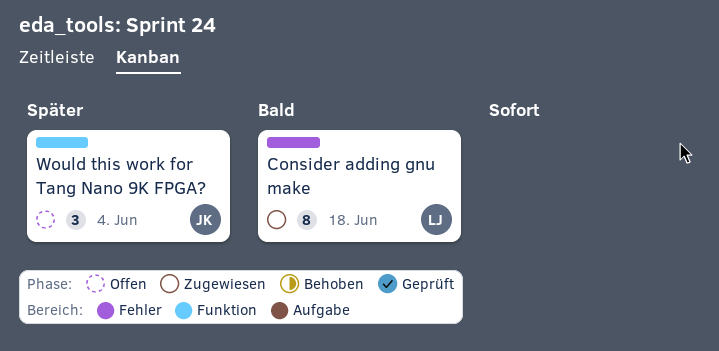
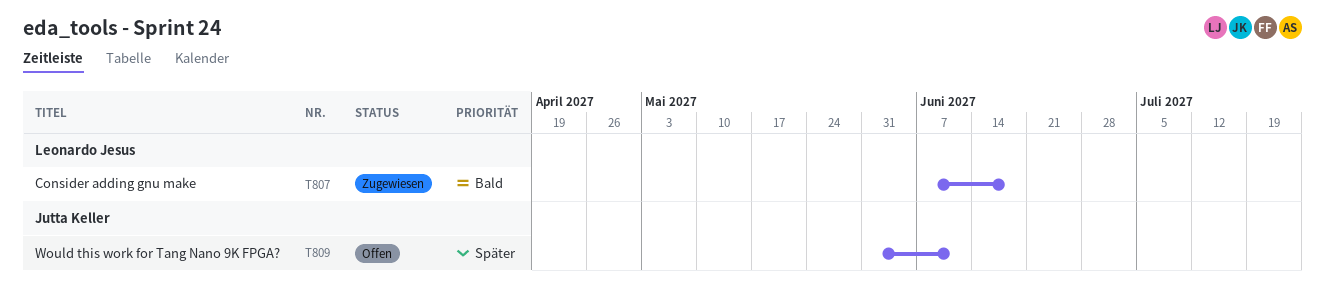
Would this work for Tang Nano 9K FPGA?, due: Jun 4 -> Jun 11

